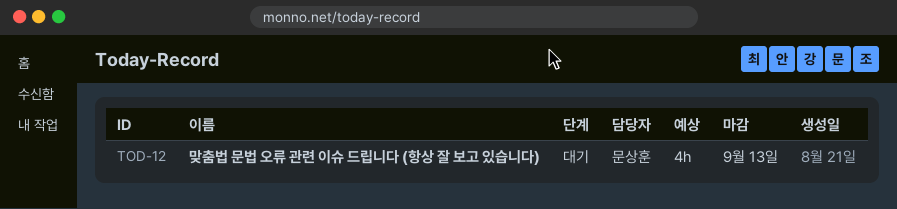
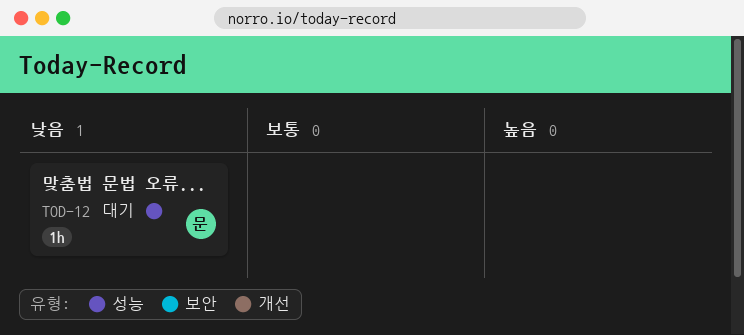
TOD-12, estimate: 4h -> 1h

